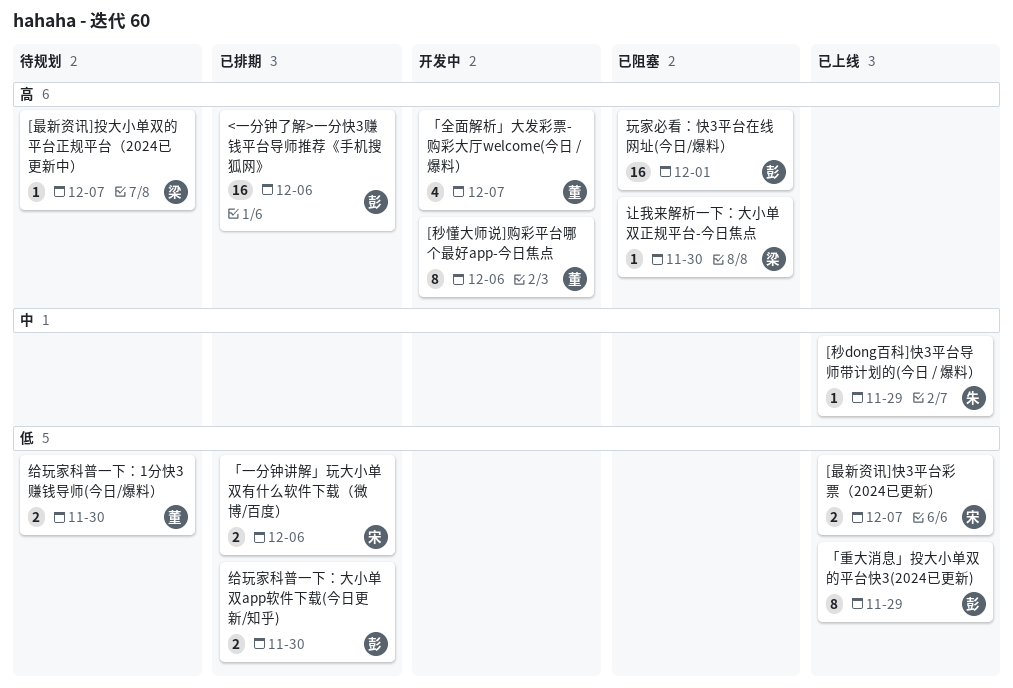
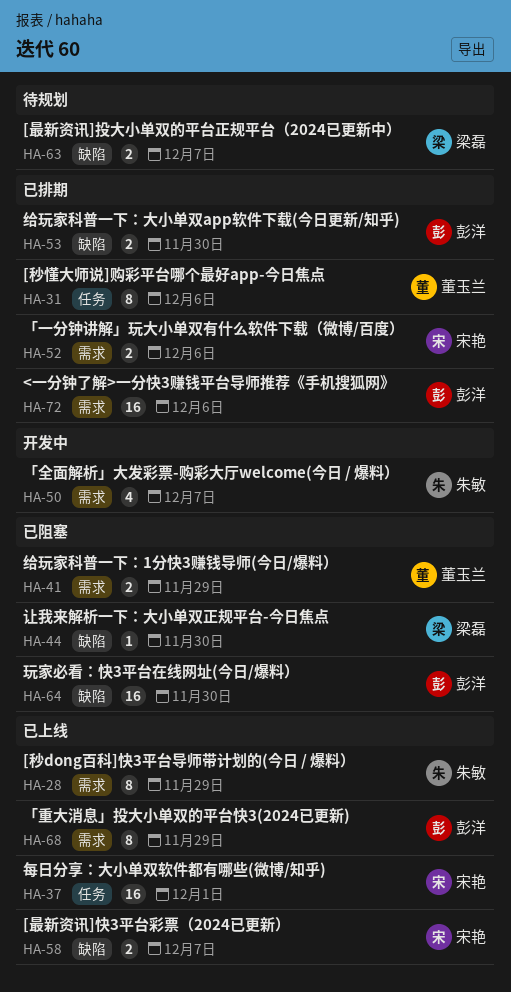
[最新资讯]投大小单双的平台正规平台（2024已更新中）, estimate: 1 -> 2
[秒dong百科]快3平台导师带计划的(今日 / 爆料）, estimate: 1 -> 8
[秒懂大师说]购彩平台哪个最好app-今日焦点, status: 开发中 -> 已排期
「全面解析」大发彩票-购彩大厅welcome(今日 / 爆料）, owner: 董玉兰 -> 朱敏
每日分享：大小单双软件都有哪些(微博/知乎): none -> present
玩家必看：快3平台在线网址(今日/爆料）, due: Dec 1 -> Nov 30
给玩家科普一下：1分快3赚钱导师(今日/爆料）, status: 待规划 -> 已阻塞
给玩家科普一下：1分快3赚钱导师(今日/爆料）, due: Nov 30 -> Nov 29

